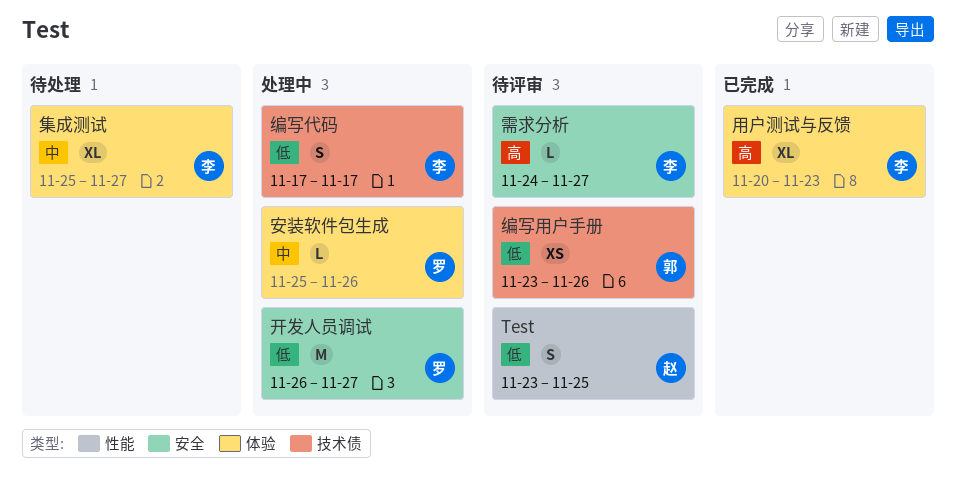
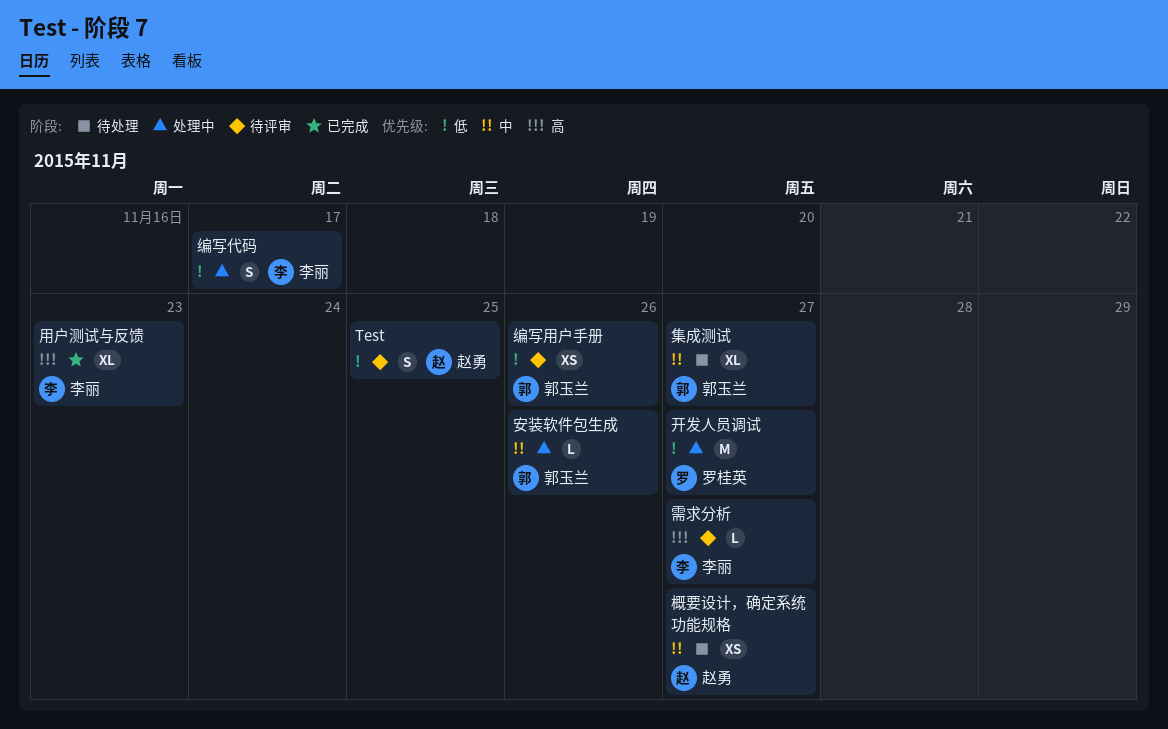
安装软件包生成, owner: 罗桂英 -> 郭玉兰
概要设计，确定系统功能规格: none -> present
集成测试, owner: 李丽 -> 郭玉兰

